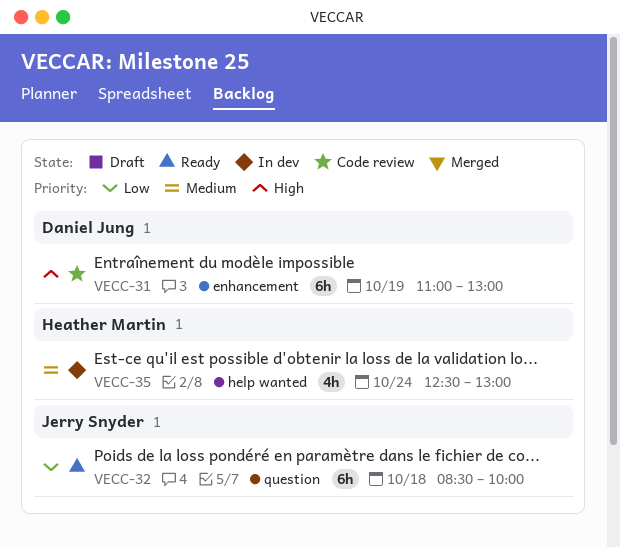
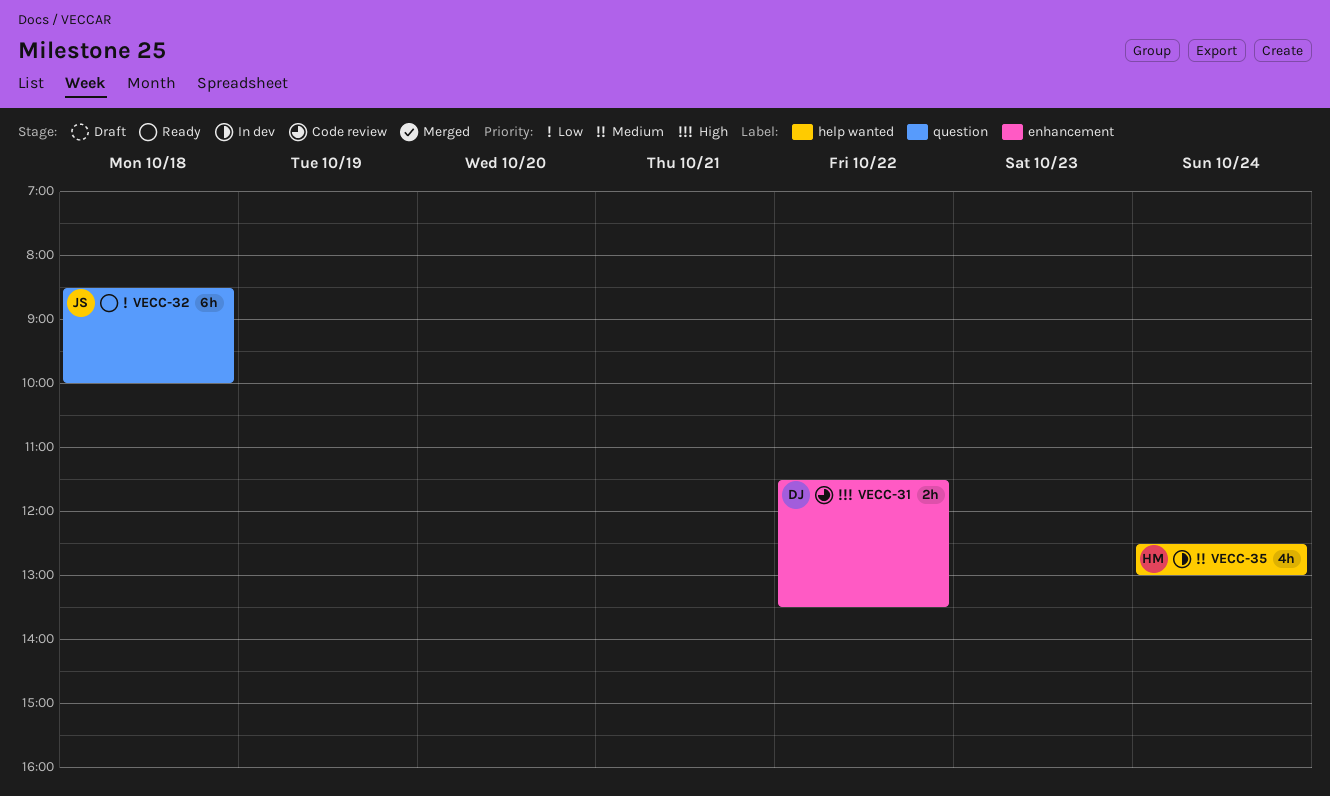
VECC-31, estimate: 6h -> 2h
VECC-31, day: Oct 19 -> Oct 22
VECC-31, begins: 11:00 -> 11:30
VECC-31, ends: 13:00 -> 13:30

